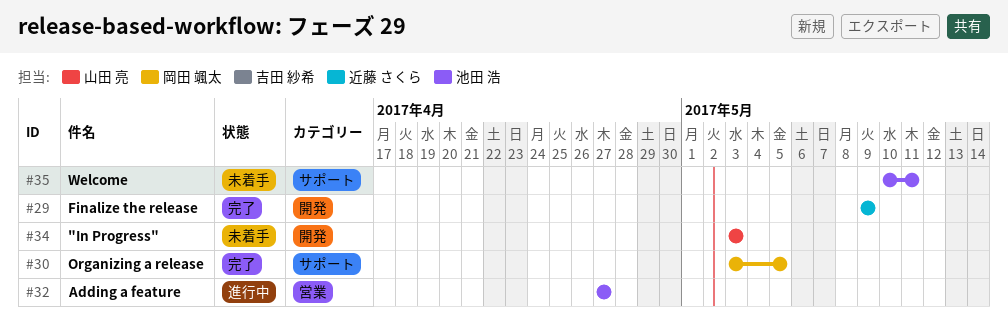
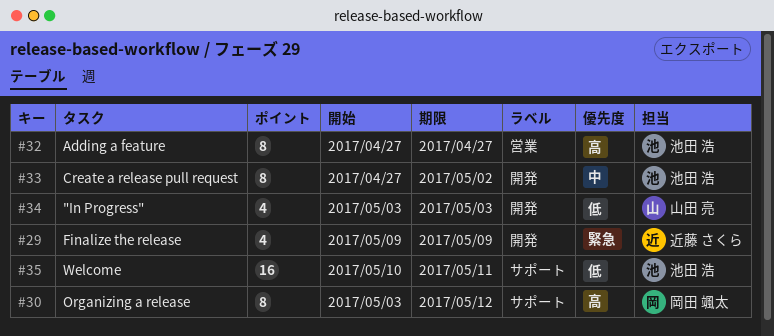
#30, due: May 5 -> May 12
#33: none -> present

